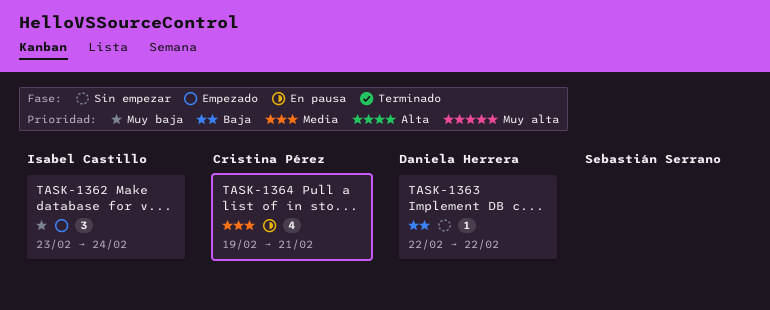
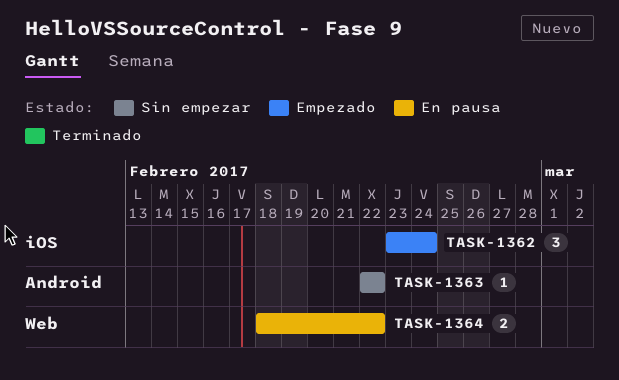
TASK-1364, estimate: 4 -> 2
TASK-1364, start: Feb 19 -> Feb 18
TASK-1364, due: Feb 21 -> Feb 22

